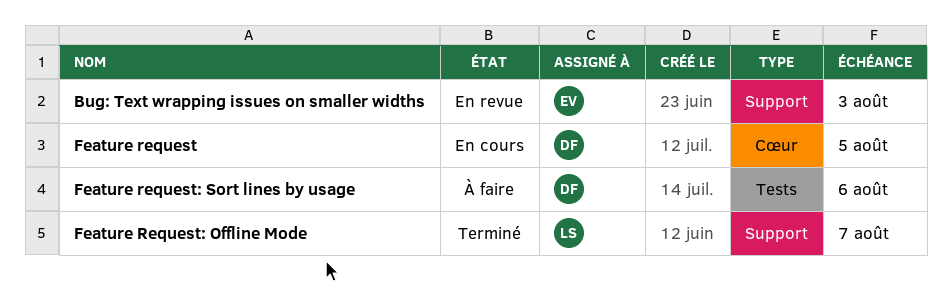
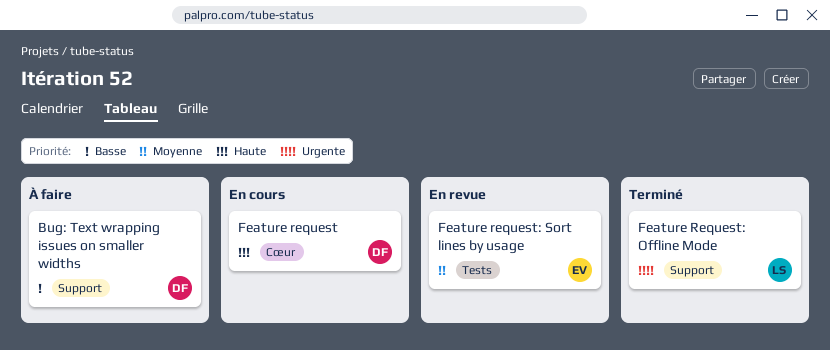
Bug: Text wrapping issues on smaller widths, status: En revue -> À faire
Bug: Text wrapping issues on smaller widths, owner: EV -> DF
Feature request: Sort lines by usage, status: À faire -> En revue
Feature request: Sort lines by usage, owner: DF -> EV

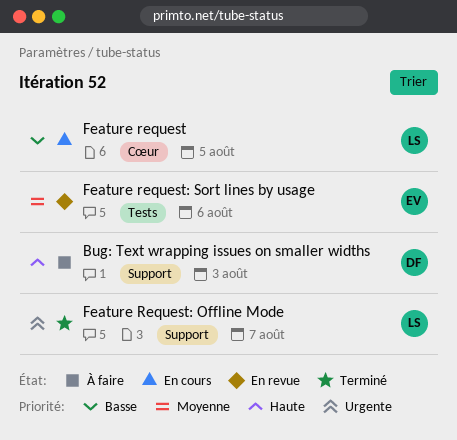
Bug: Text wrapping issues on smaller widths, priority: Basse -> Haute
Feature request, owner: DF -> LS
Feature request, priority: Haute -> Basse

